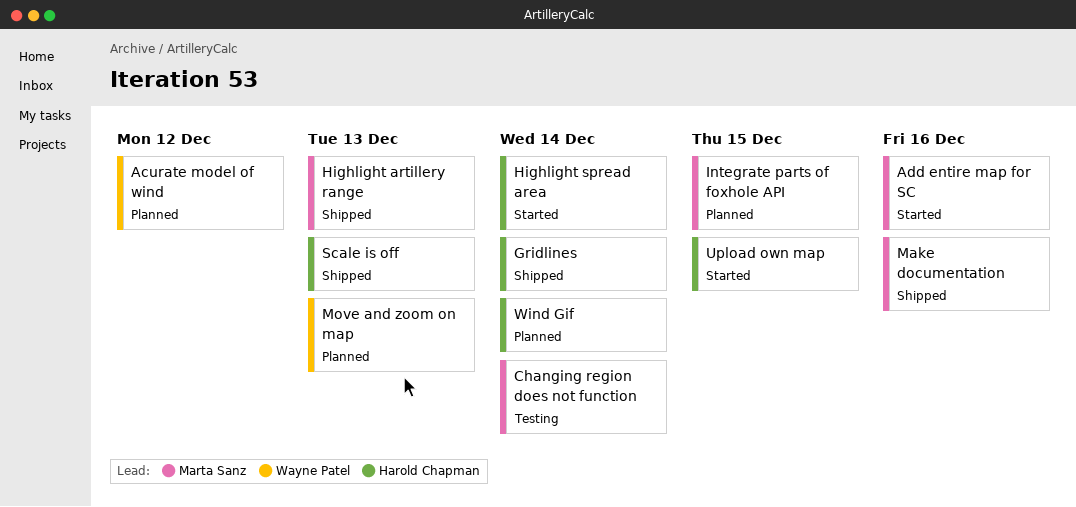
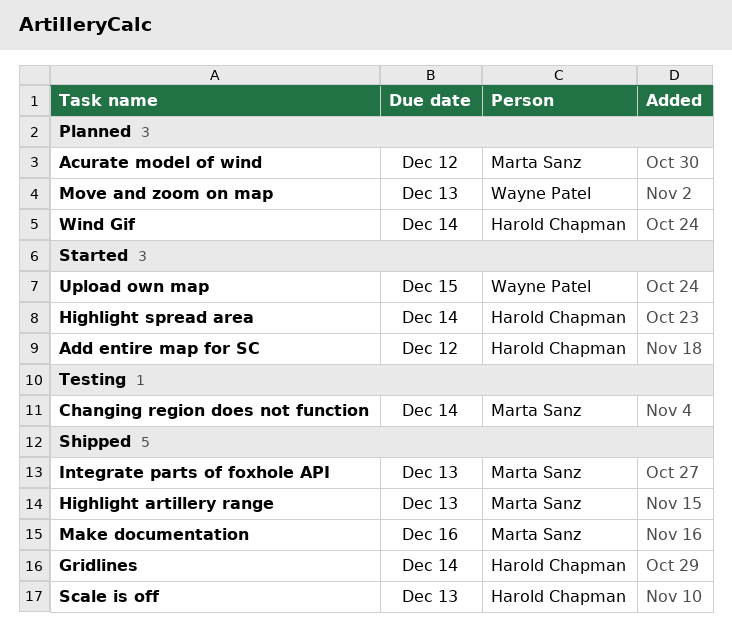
Acurate model of wind, owner: Wayne Patel -> Marta Sanz
Add entire map for SC, owner: Marta Sanz -> Harold Chapman
Add entire map for SC, due: Dec 16 -> Dec 12
Integrate parts of foxhole API, status: Planned -> Shipped
Integrate parts of foxhole API, due: Dec 15 -> Dec 13
Upload own map, owner: Harold Chapman -> Wayne Patel

